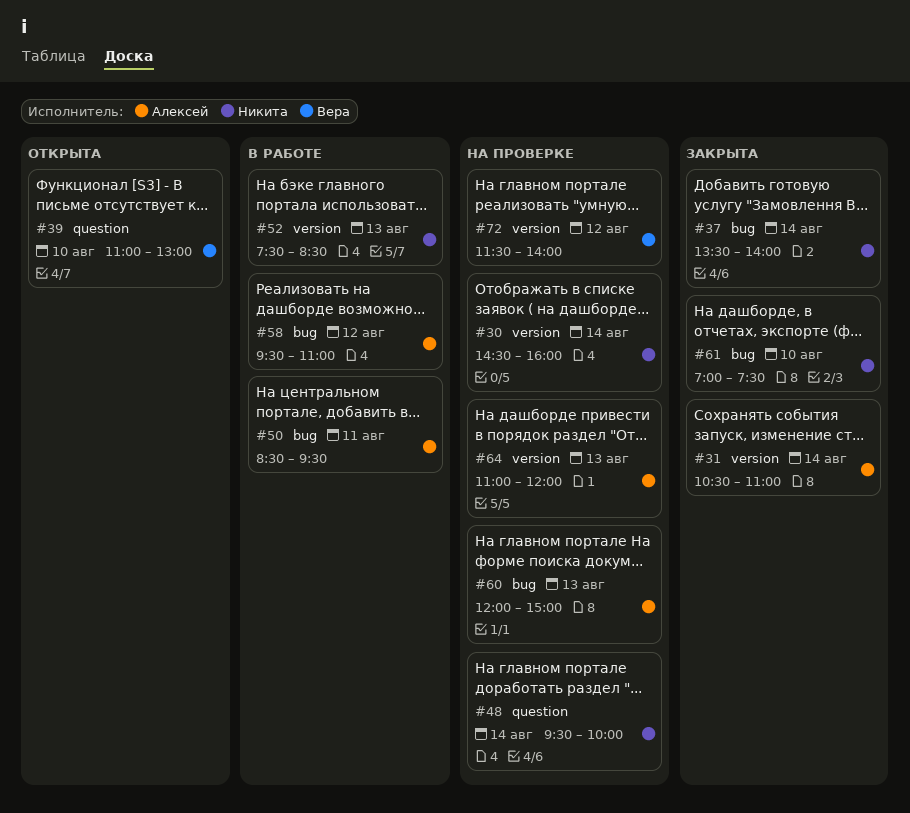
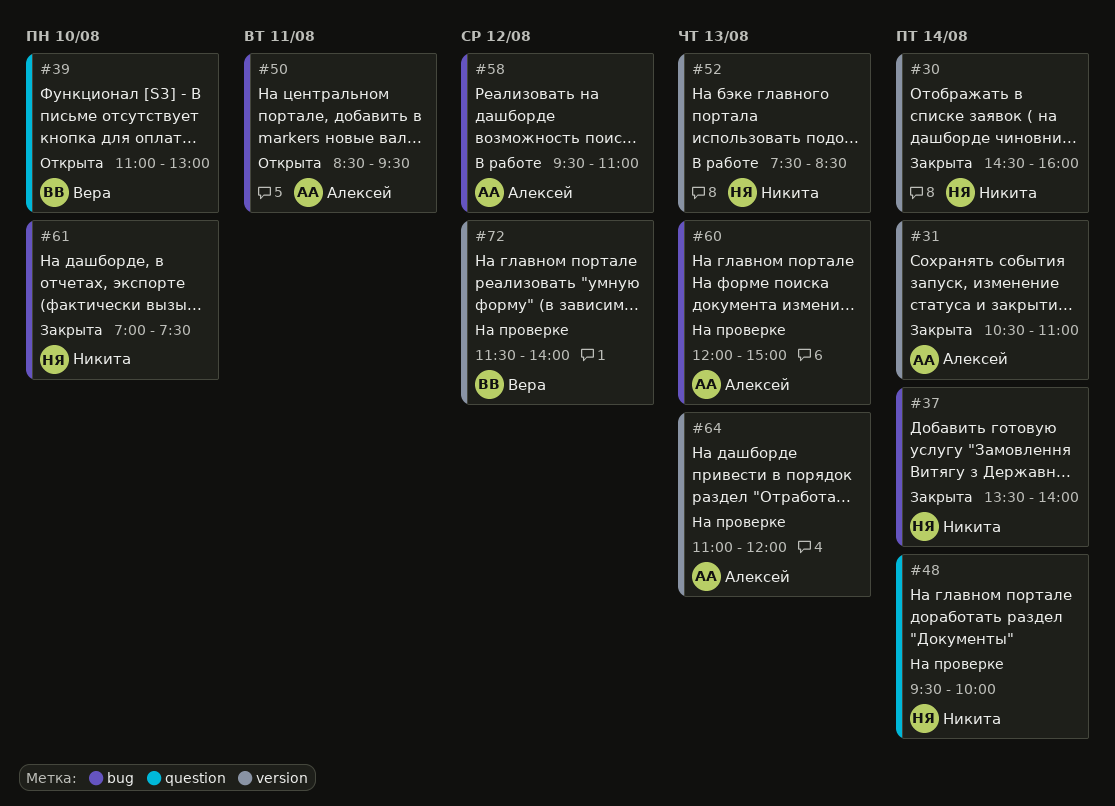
#30, status: На проверке -> Закрыта
#50, status: В работе -> Открыта

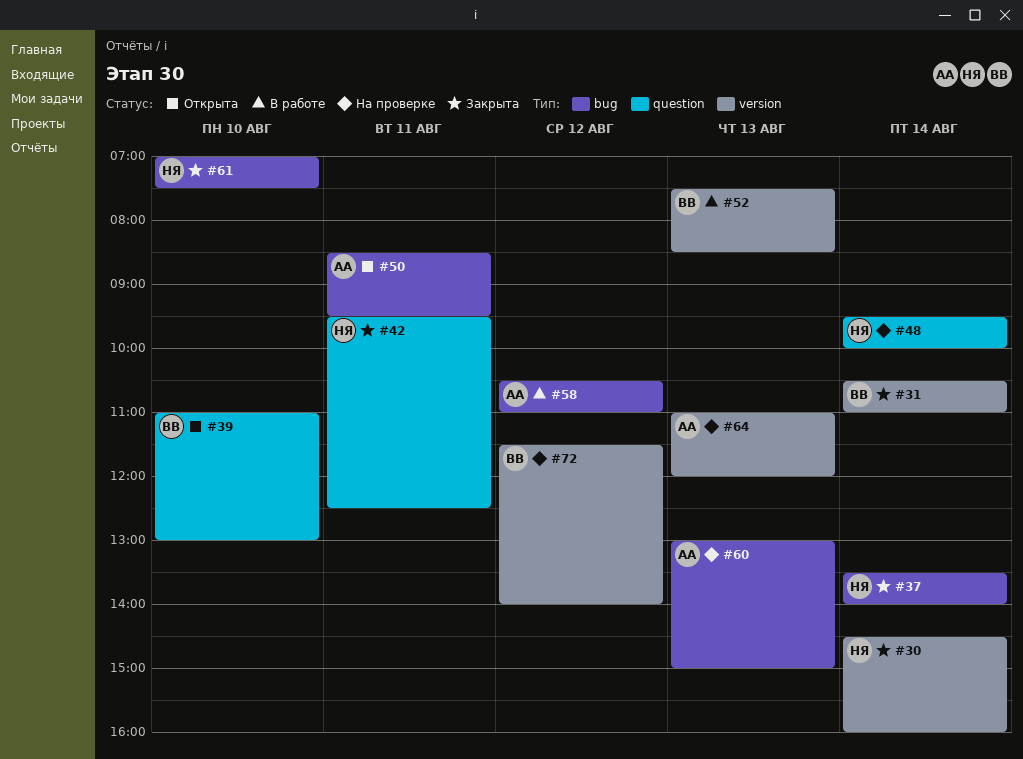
#31, owner: Алексей -> Вера
#42: none -> present
#52, owner: Никита -> Вера
#58, begins: 09:30 -> 10:30
#60, begins: 12:00 -> 13:00

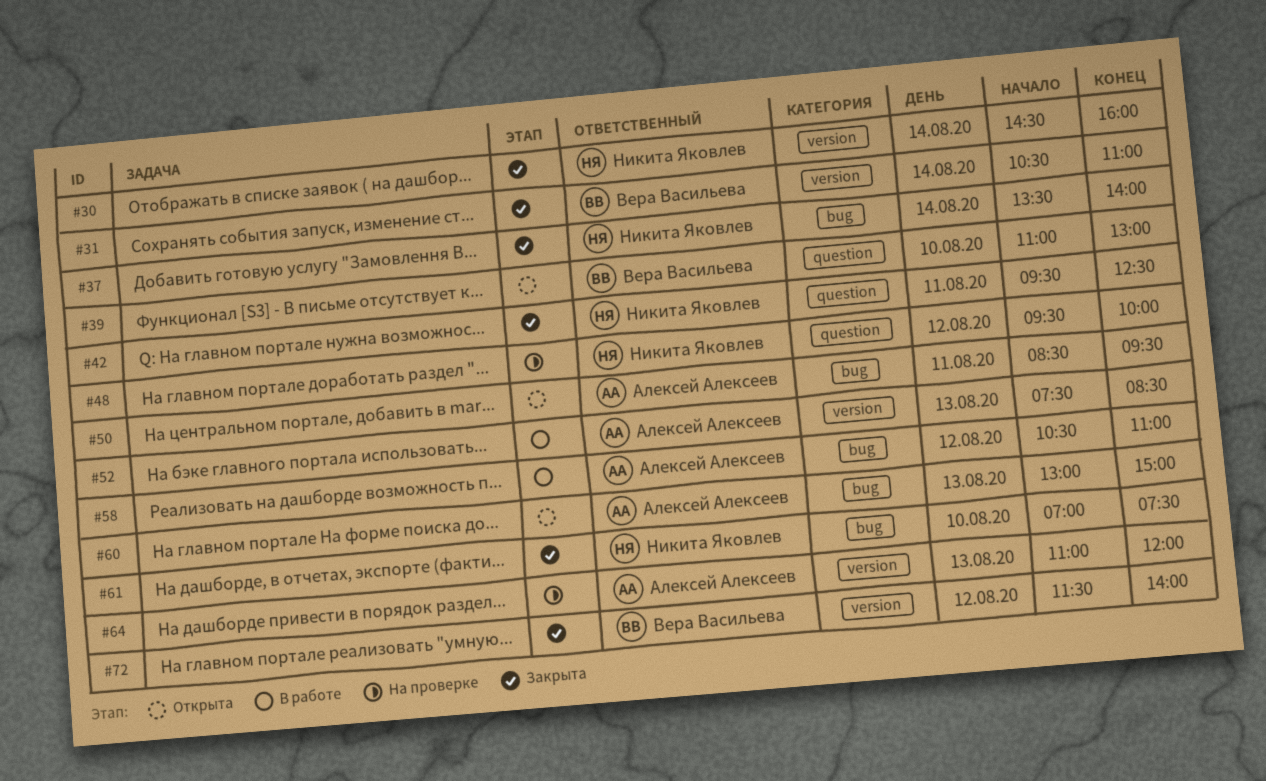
#48, day: Aug 14 -> Aug 12
#52, owner: Вера Васильева -> Алексей Алексеев
#60, status: На проверке -> Открыта
#72, status: На проверке -> Закрыта

